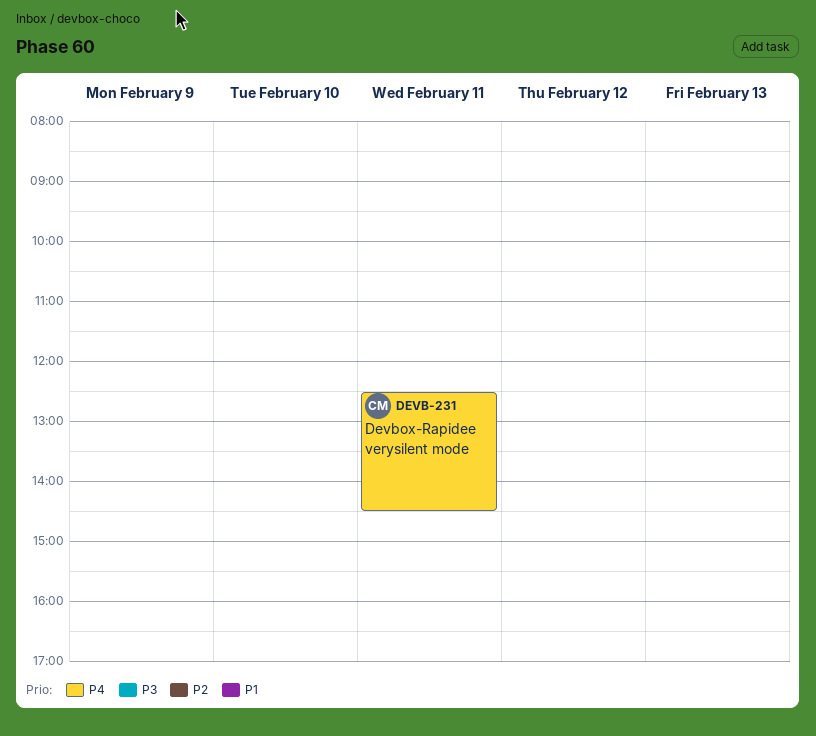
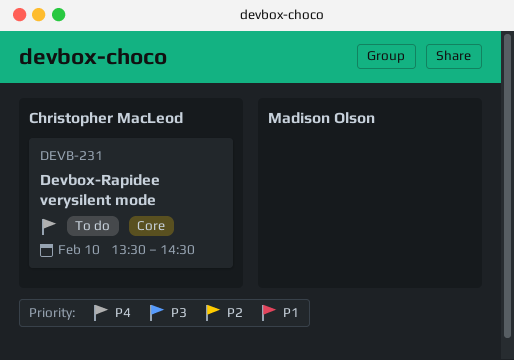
DEVB-231, day: Feb 11 -> Feb 10
DEVB-231, begins: 12:30 -> 13:30

